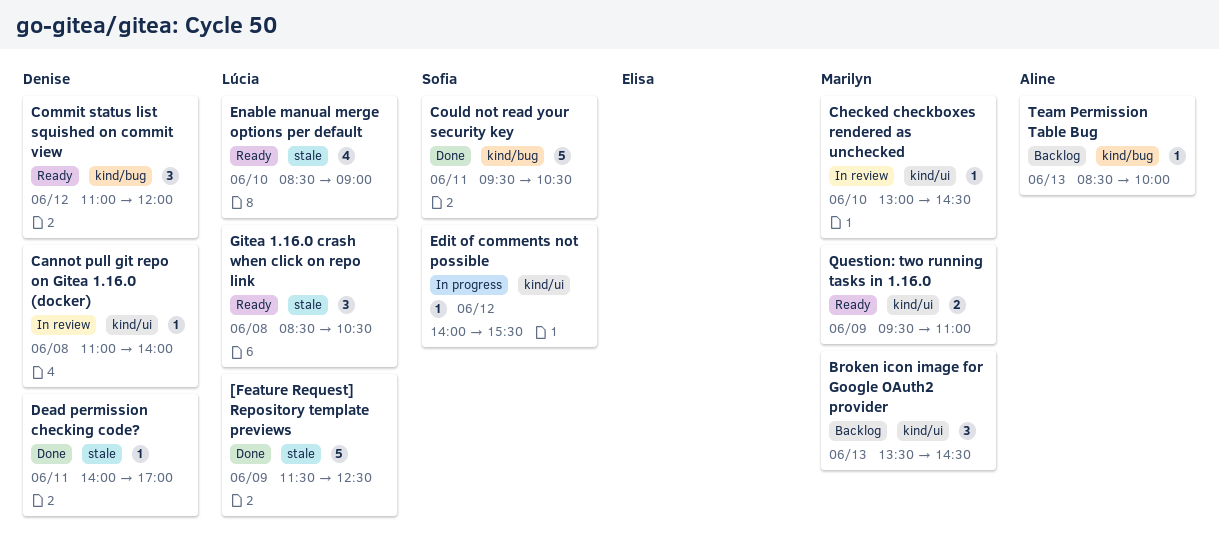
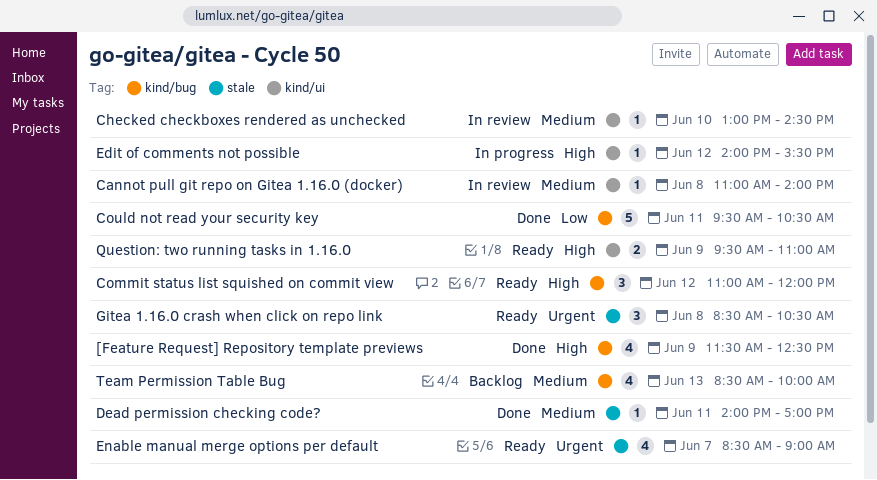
[Feature Request] Repository template previews, label: stale -> kind/bug
[Feature Request] Repository template previews, estimate: 5 -> 4
Broken icon image for Google OAuth2 provider: present -> none
Enable manual merge options per default, day: Jun 10 -> Jun 7
Team Permission Table Bug, estimate: 1 -> 4

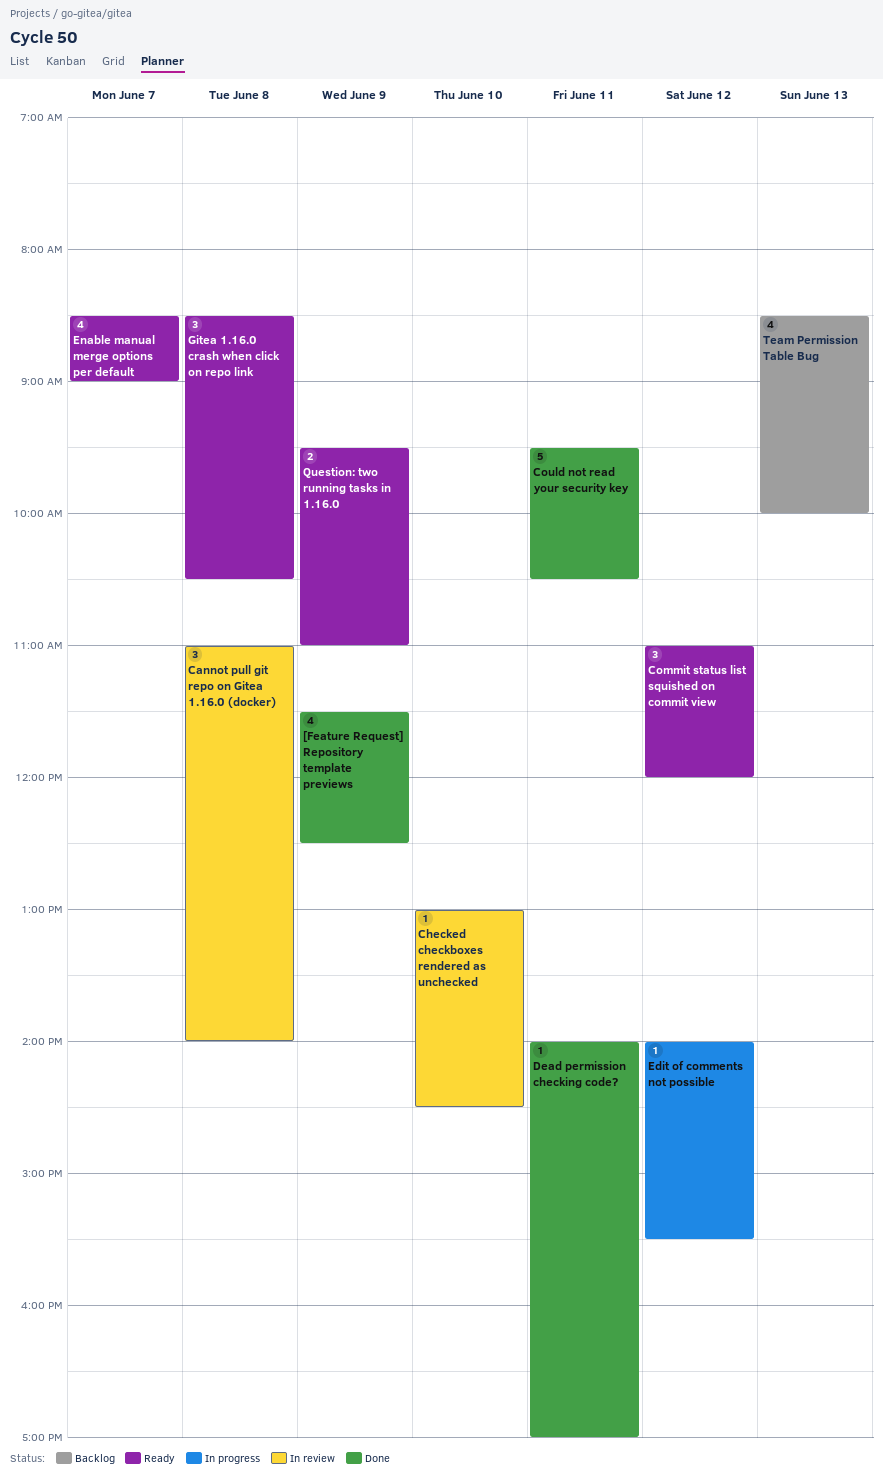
Cannot pull git repo on Gitea 1.16.0 (docker), estimate: 1 -> 3

